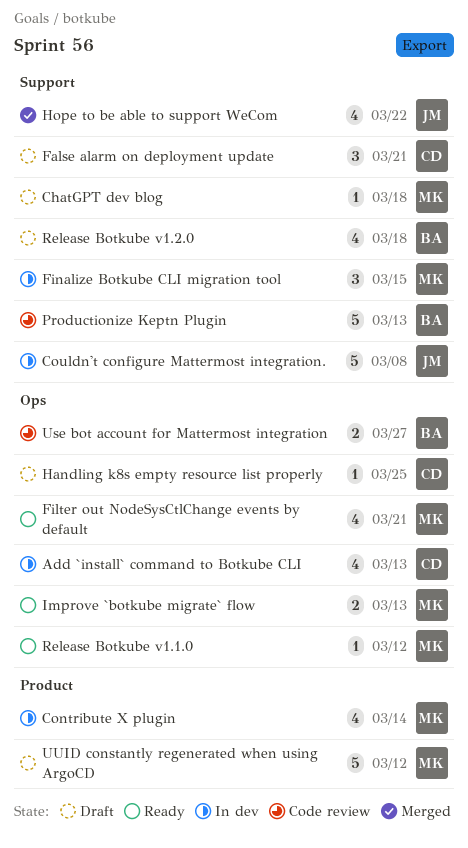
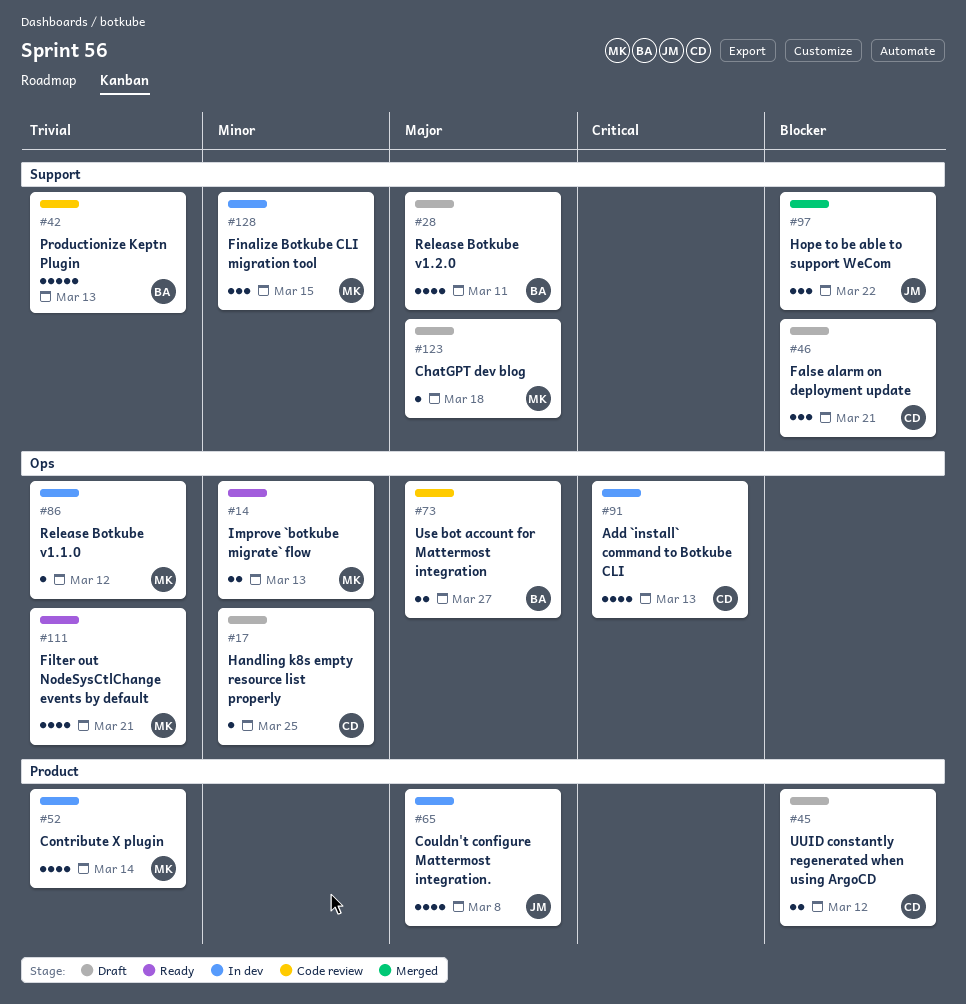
Couldn't configure Mattermost integration., label: Support -> Product
Couldn't configure Mattermost integration., estimate: 5 -> 4
Hope to be able to support WeCom, estimate: 4 -> 3
Release Botkube v1.1.0, status: Ready -> In dev
Release Botkube v1.2.0, due: Mar 18 -> Mar 11
UUID constantly regenerated when using ArgoCD, owner: MK -> CD
UUID constantly regenerated when using ArgoCD, estimate: 5 -> 2

